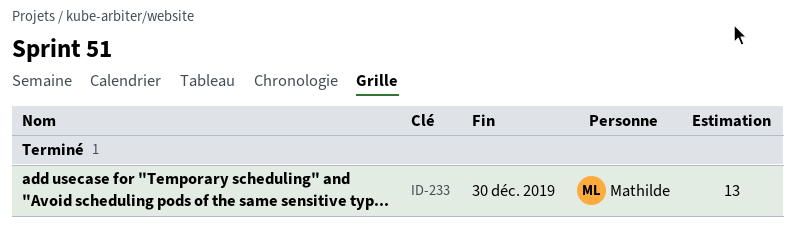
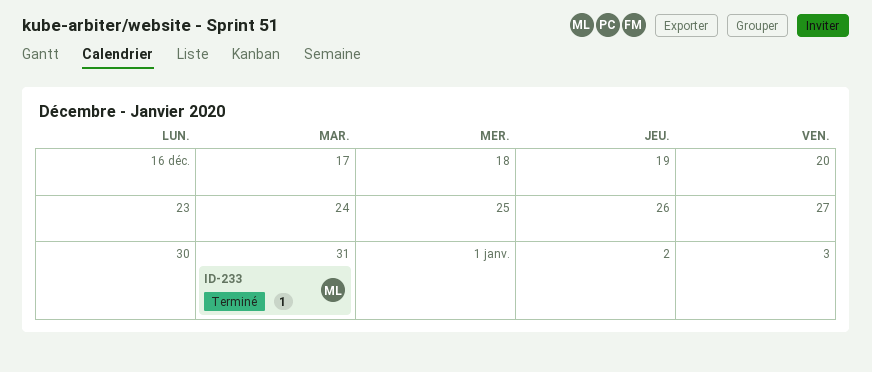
ID-233, estimate: 13 -> 1
ID-233, due: Dec 30 -> Dec 31

